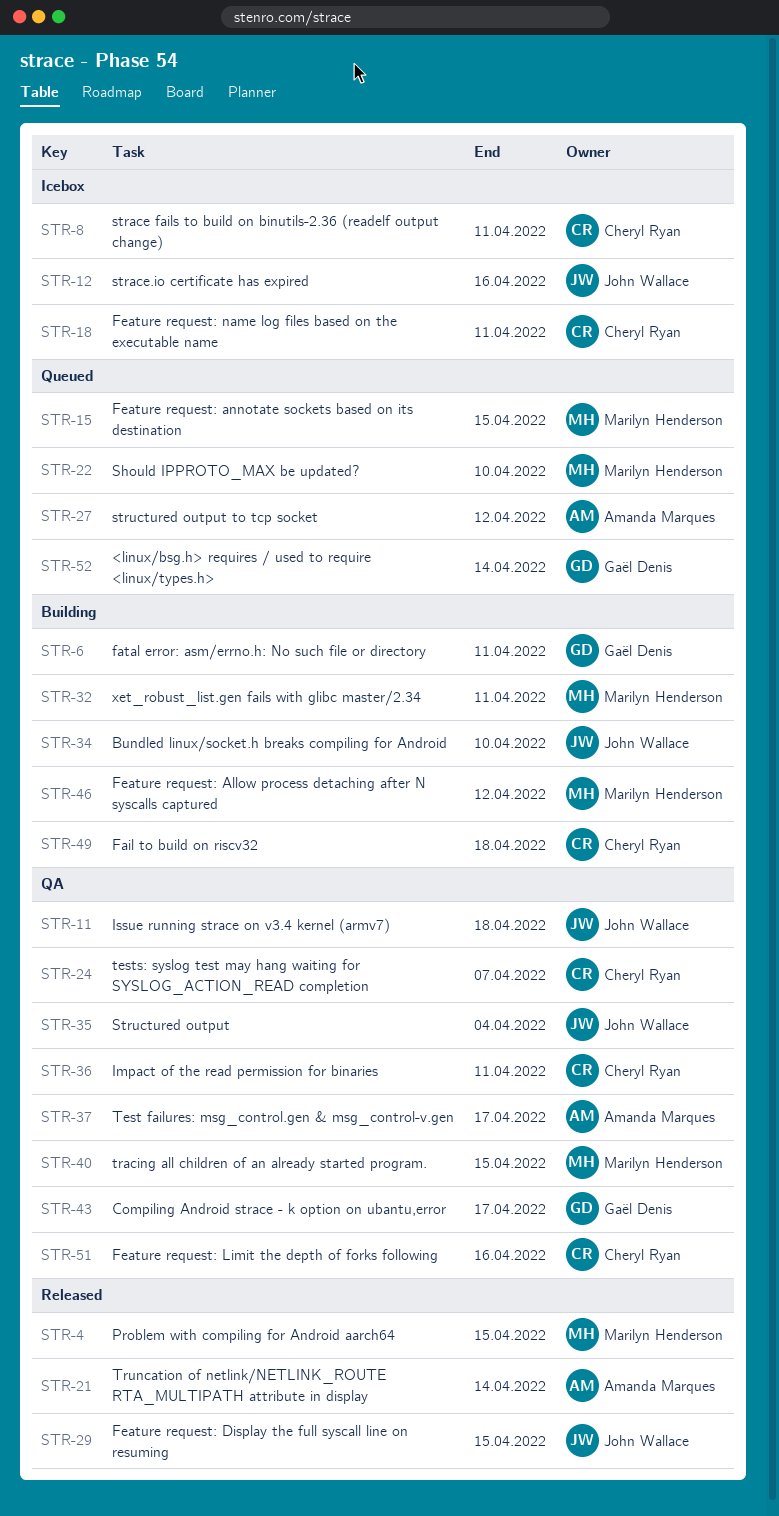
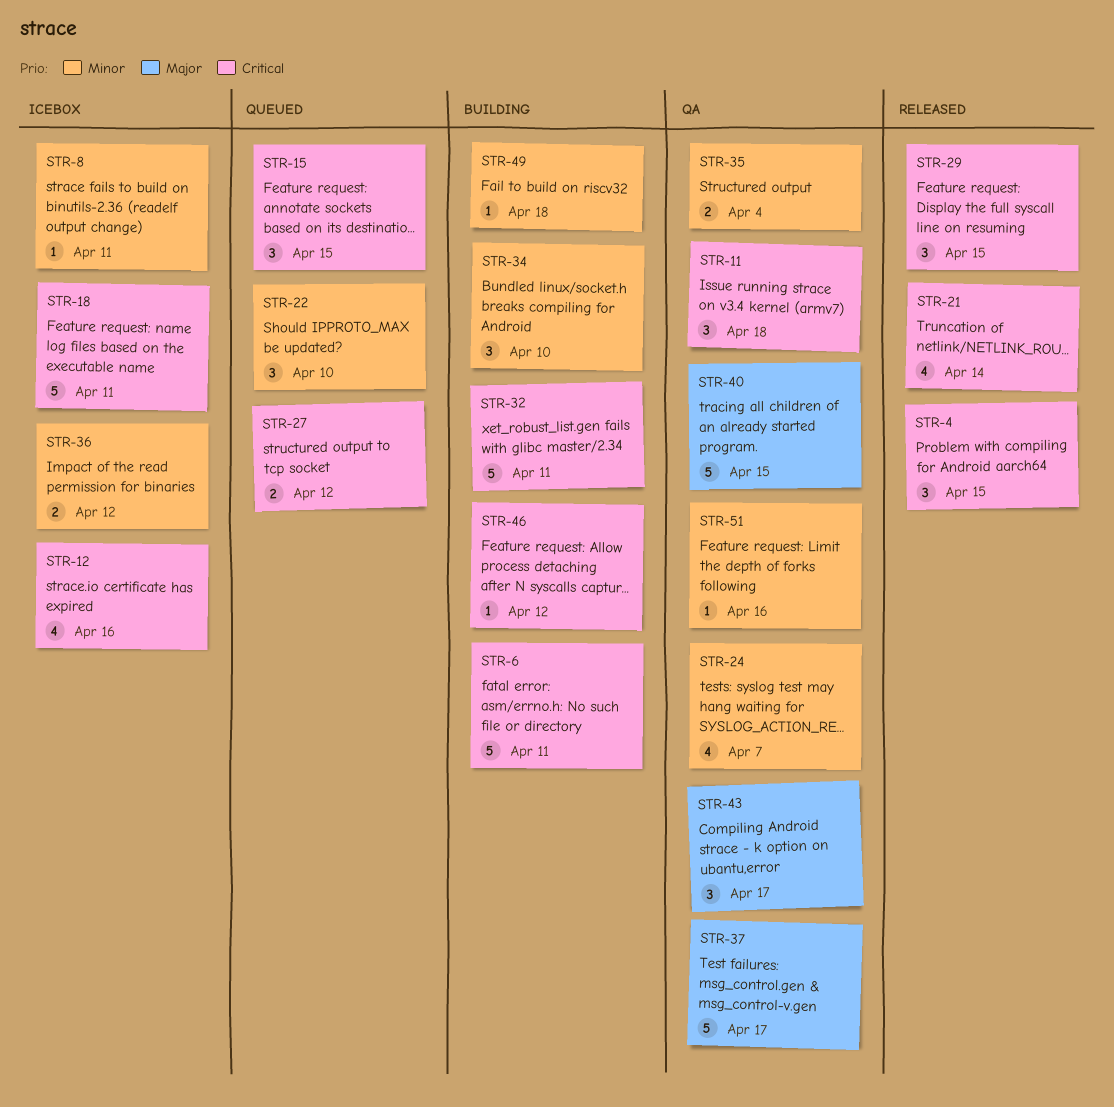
STR-36, status: QA -> Icebox
STR-36, due: Apr 11 -> Apr 12
STR-52: present -> none

